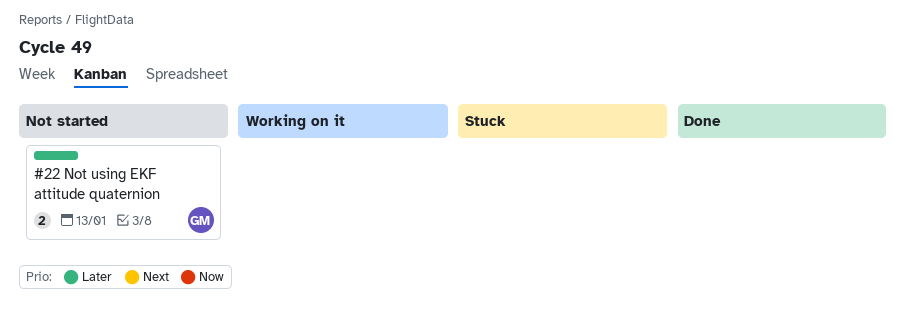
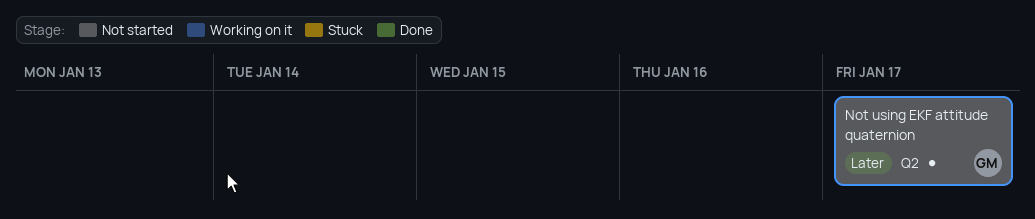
Not using EKF attitude quaternion, estimate: 2 -> 1
Not using EKF attitude quaternion, due: Jan 13 -> Jan 17

